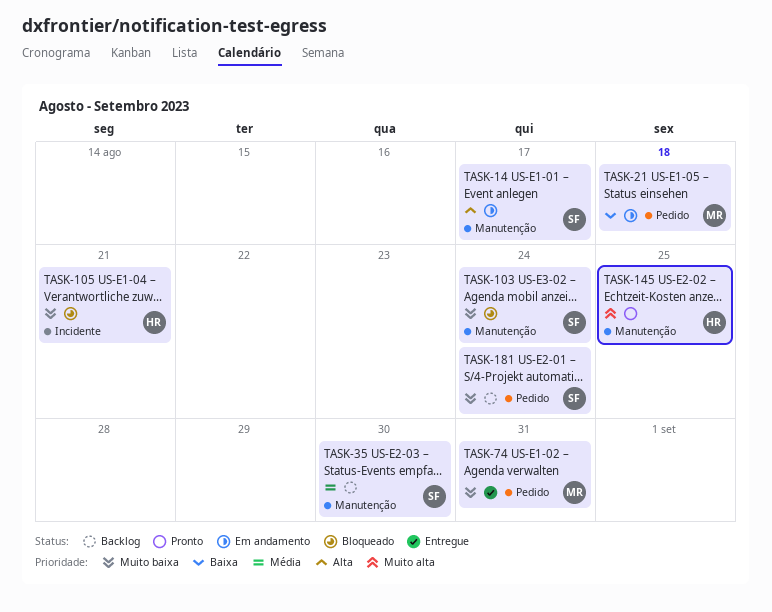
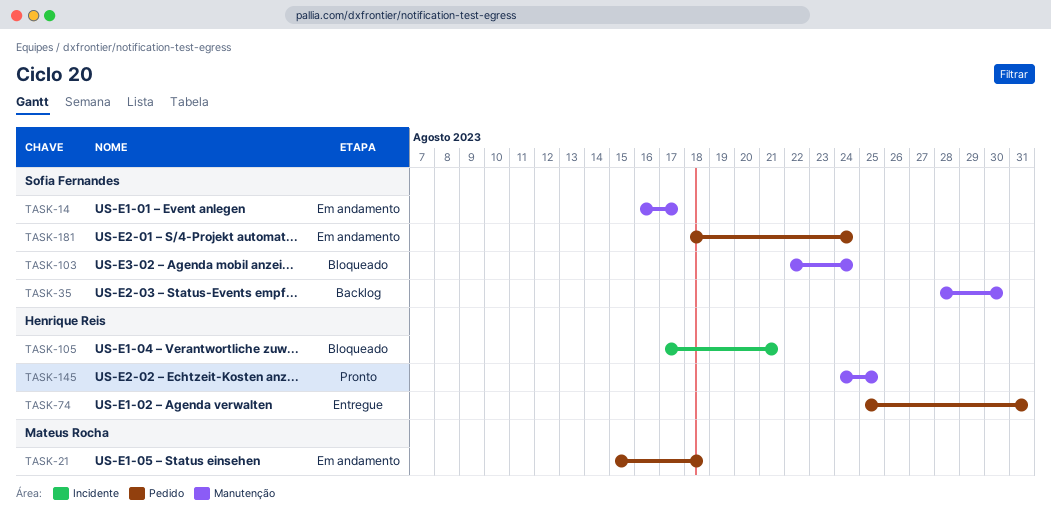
TASK-74, owner: Mateus Rocha -> Henrique Reis
TASK-181, status: Backlog -> Em andamento

